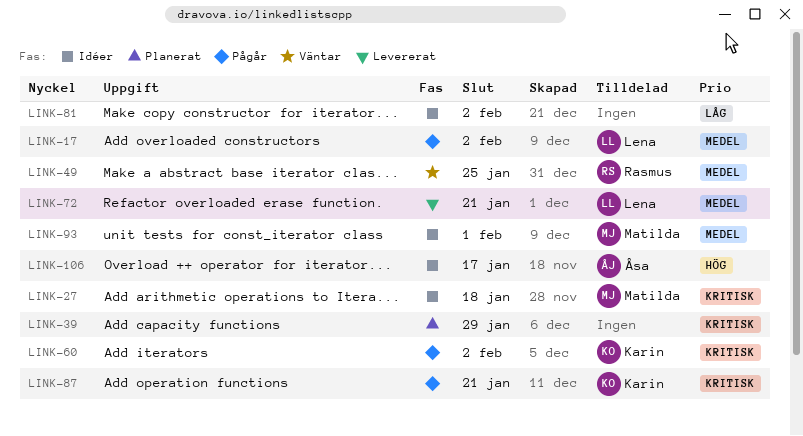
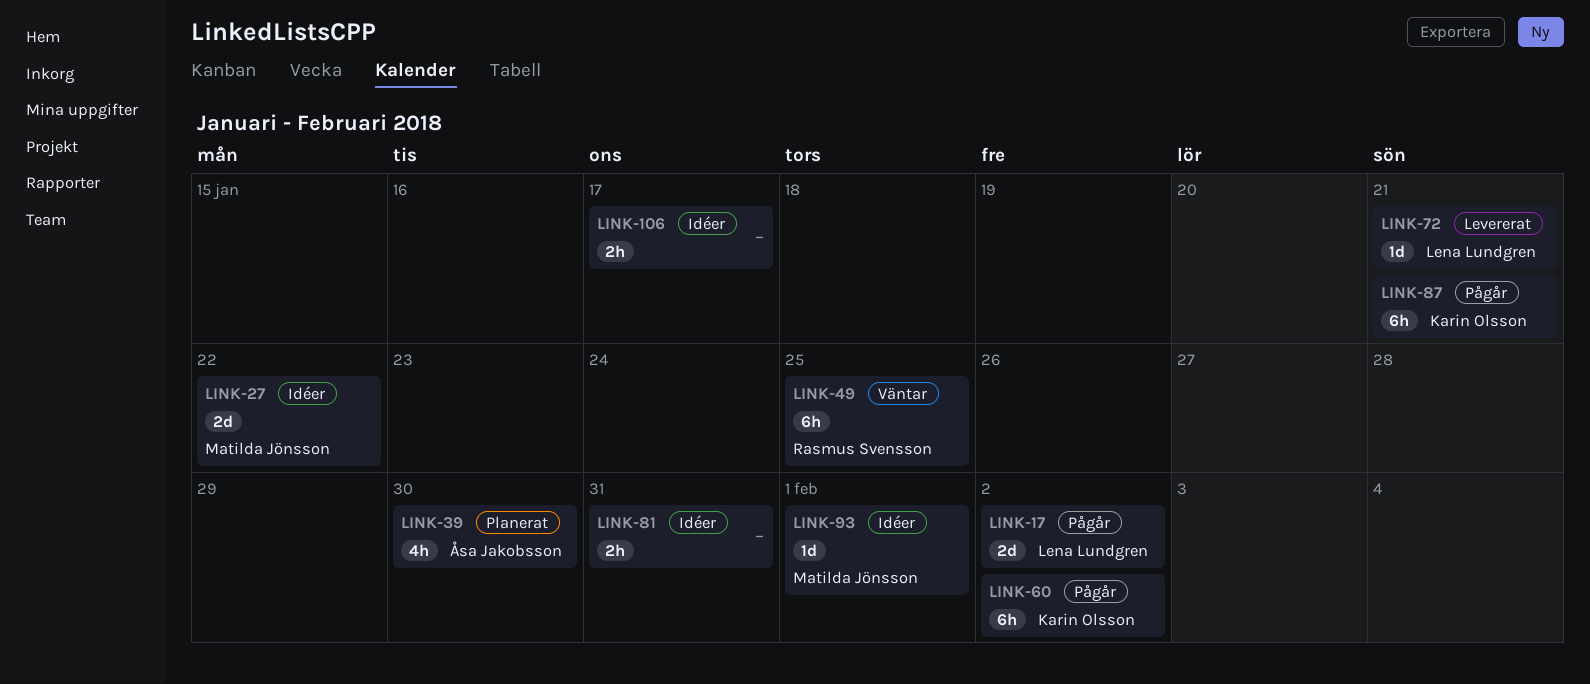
LINK-27, due: Jan 18 -> Jan 22
LINK-39, owner: none -> Åsa Jakobsson
LINK-39, due: Jan 29 -> Jan 30
LINK-81, due: Feb 2 -> Jan 31
LINK-106, owner: Åsa Jakobsson -> none

